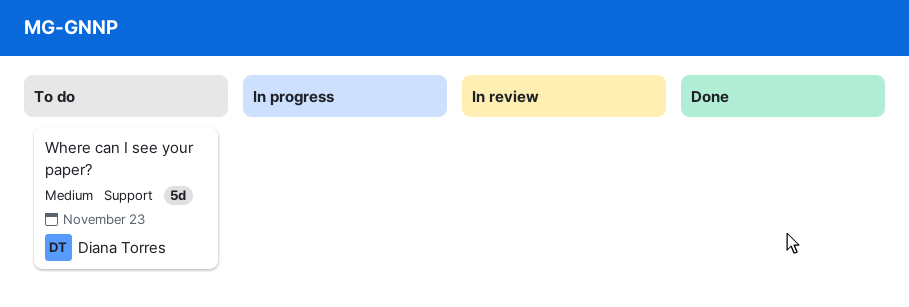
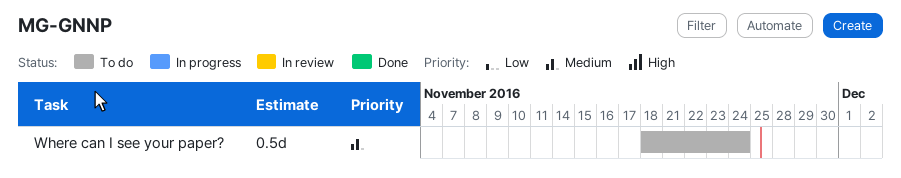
Where can I see your paper?, estimate: 5d -> 0.5d
Where can I see your paper?, due: Nov 23 -> Nov 24

